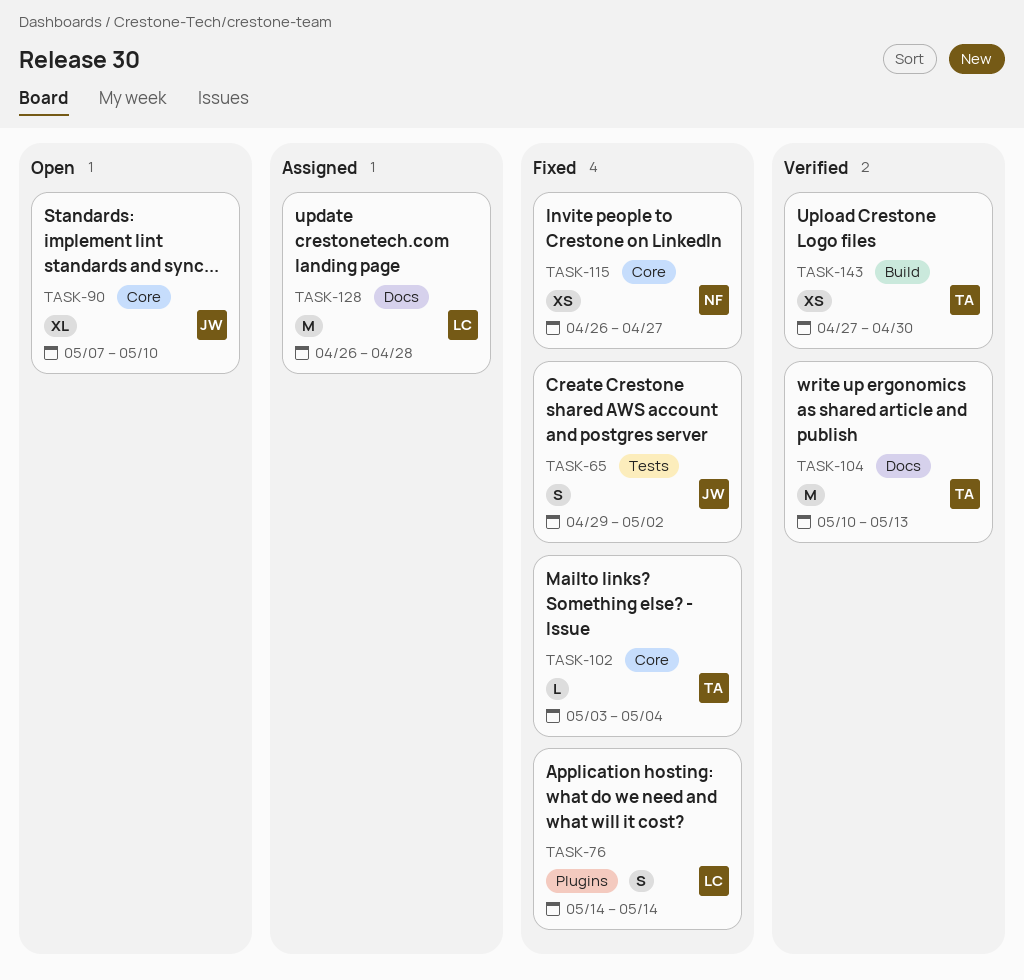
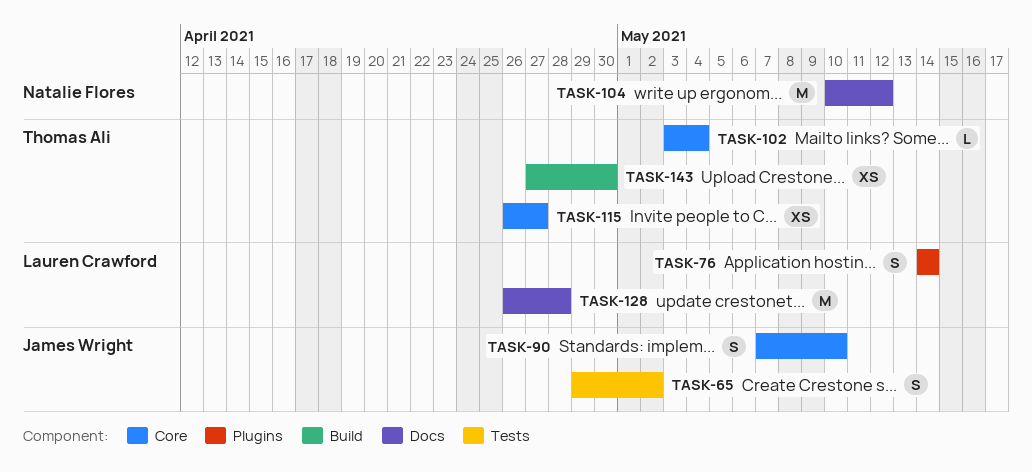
TASK-90, estimate: XL -> S
TASK-104, owner: Thomas Ali -> Natalie Flores
TASK-104, due: May 13 -> May 12
TASK-115, owner: Natalie Flores -> Thomas Ali

